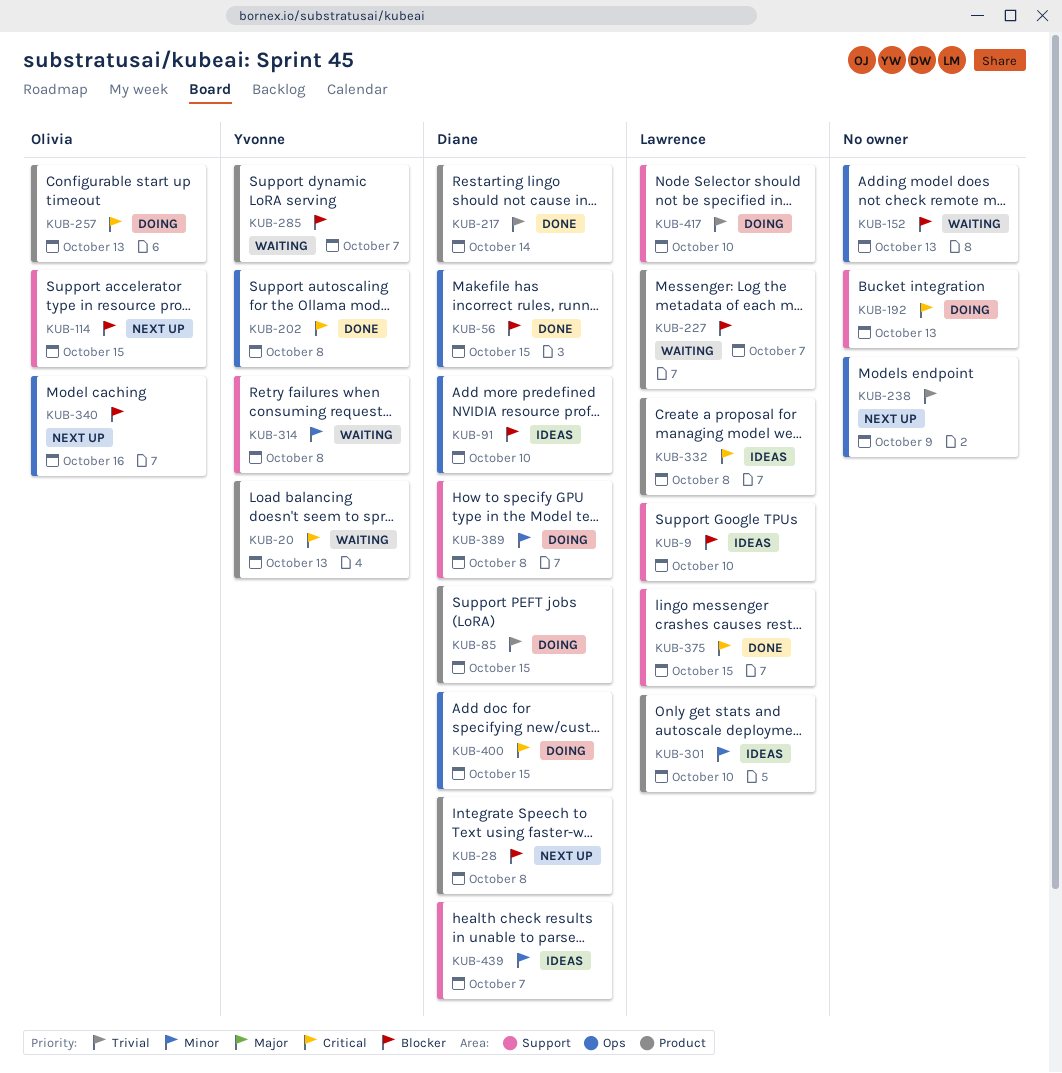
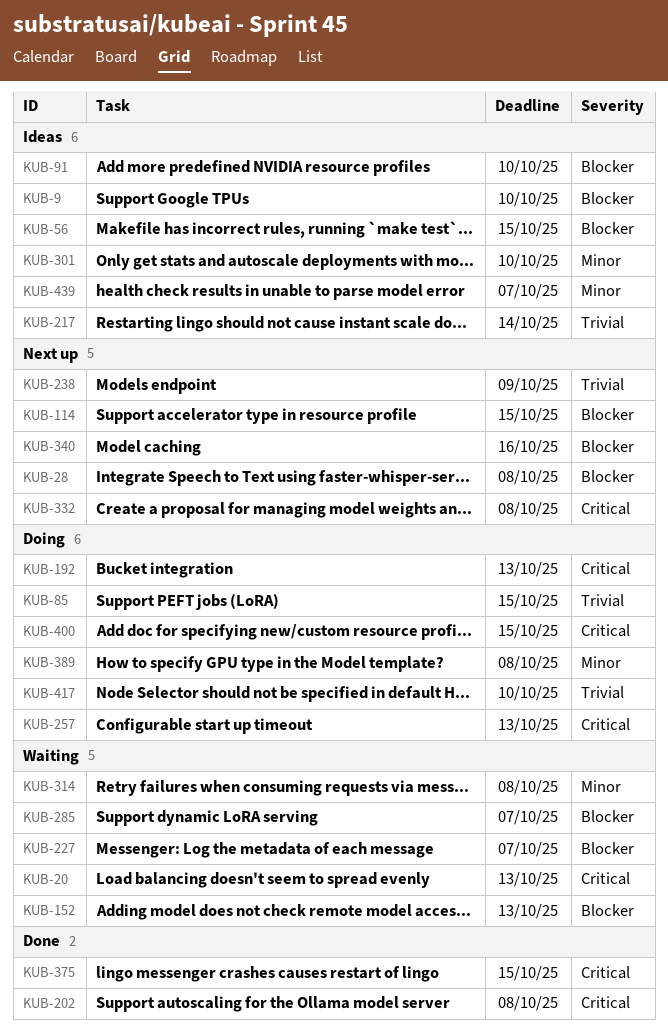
KUB-56, status: Done -> Ideas
KUB-217, status: Done -> Ideas
KUB-332, status: Ideas -> Next up

